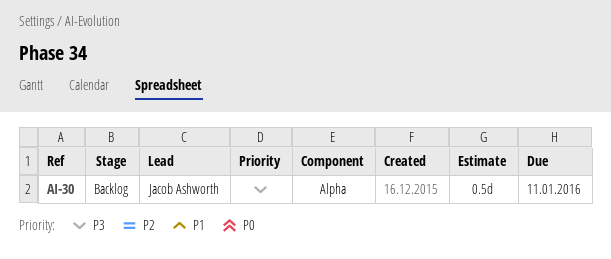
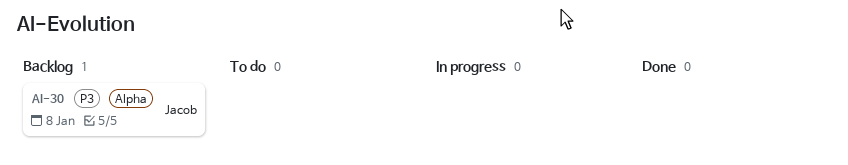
AI-30, due: Jan 11 -> Jan 8

